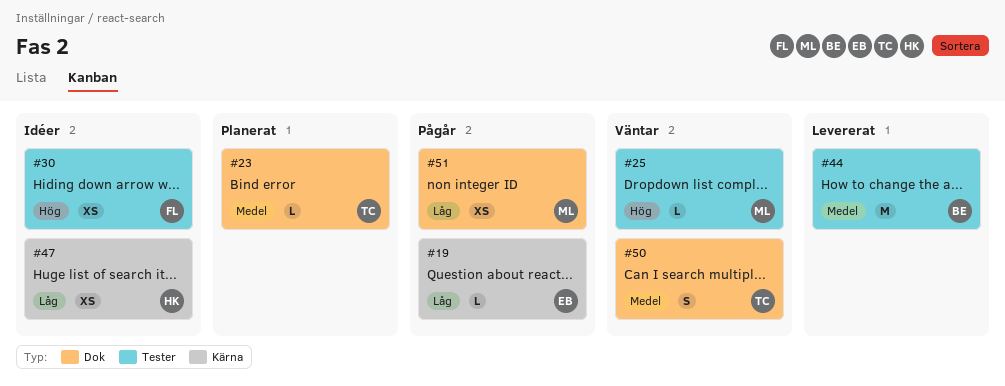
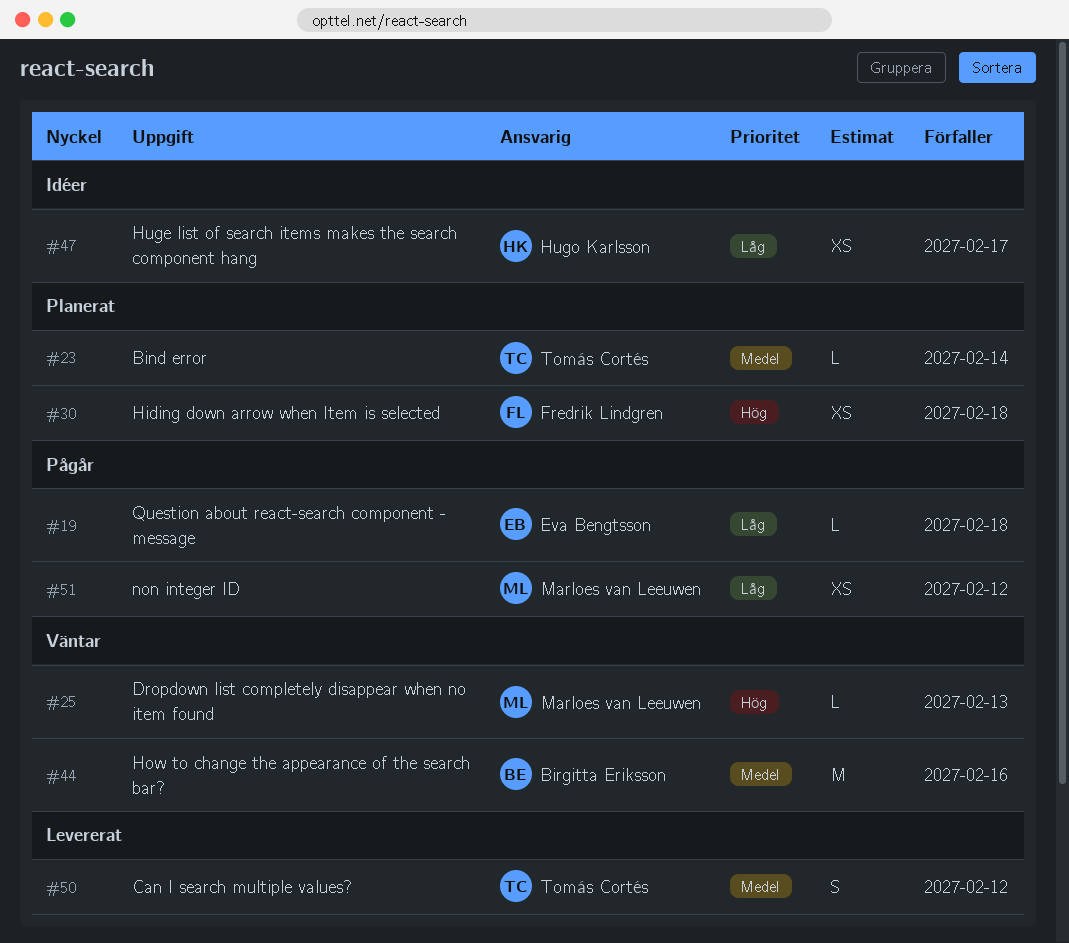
#30, status: Idéer -> Planerat
#44, status: Levererat -> Väntar
#50, status: Väntar -> Levererat

